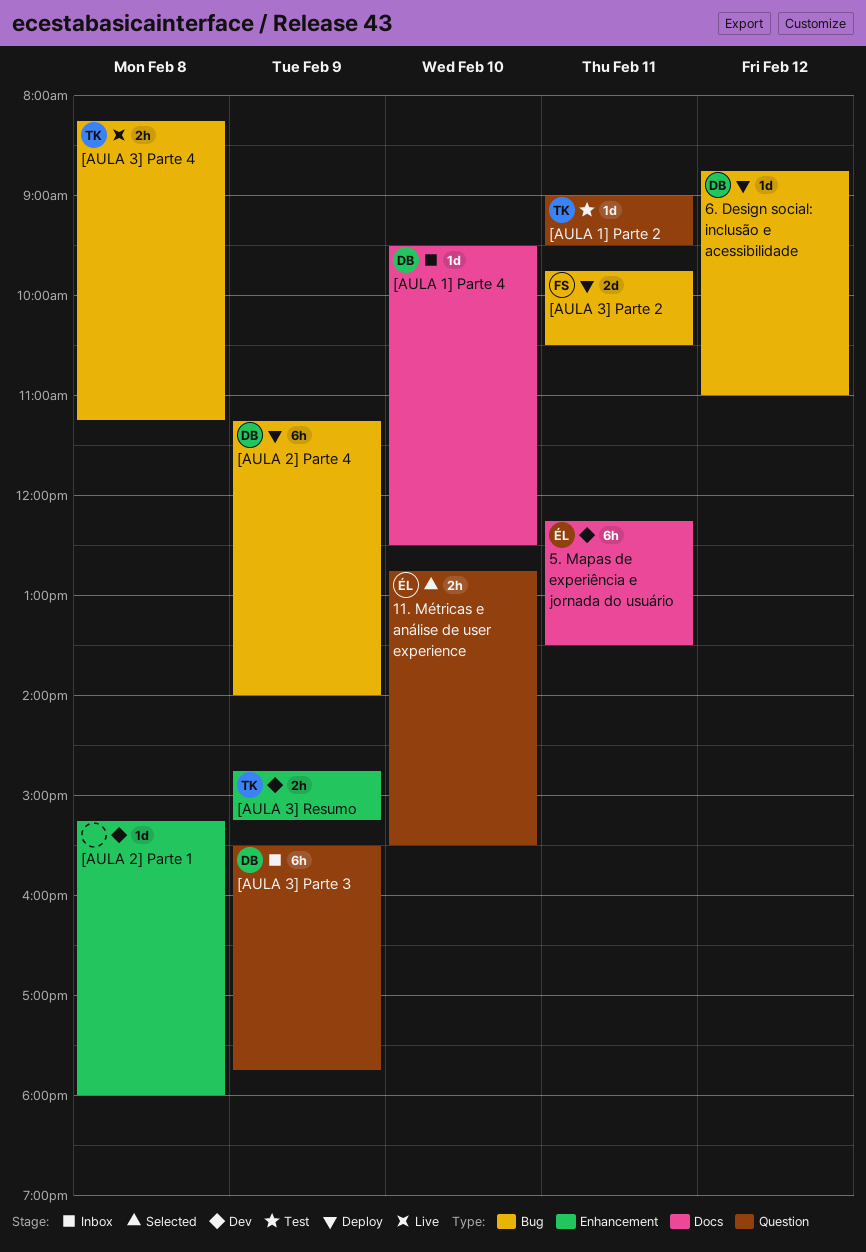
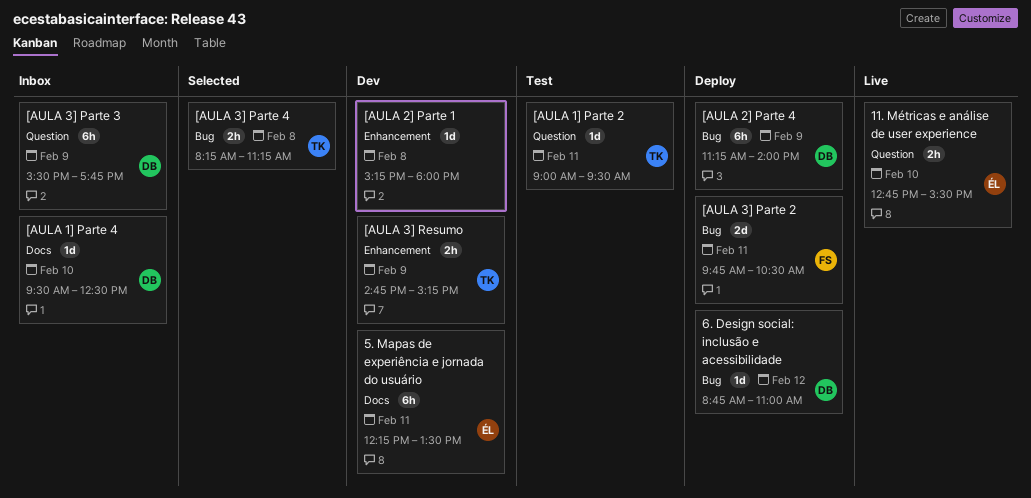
11. Métricas e análise de user experience, status: Selected -> Live
[AULA 3] Parte 4, status: Live -> Selected

